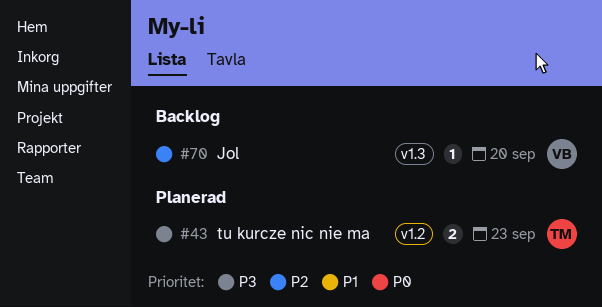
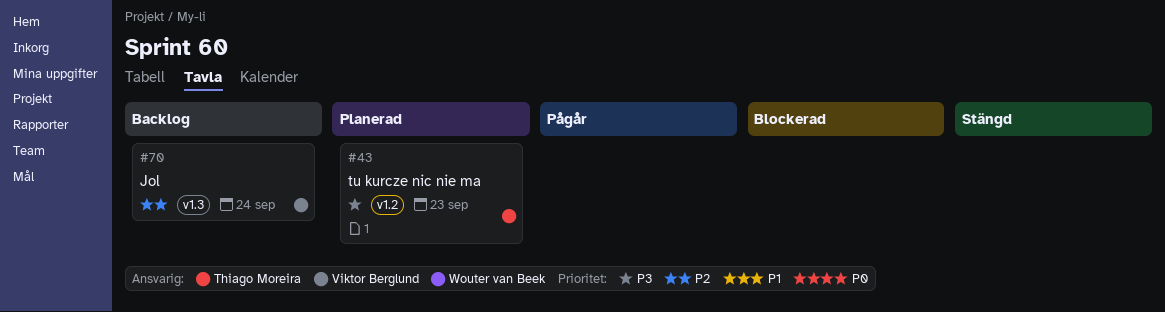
#70, due: Sep 20 -> Sep 24

